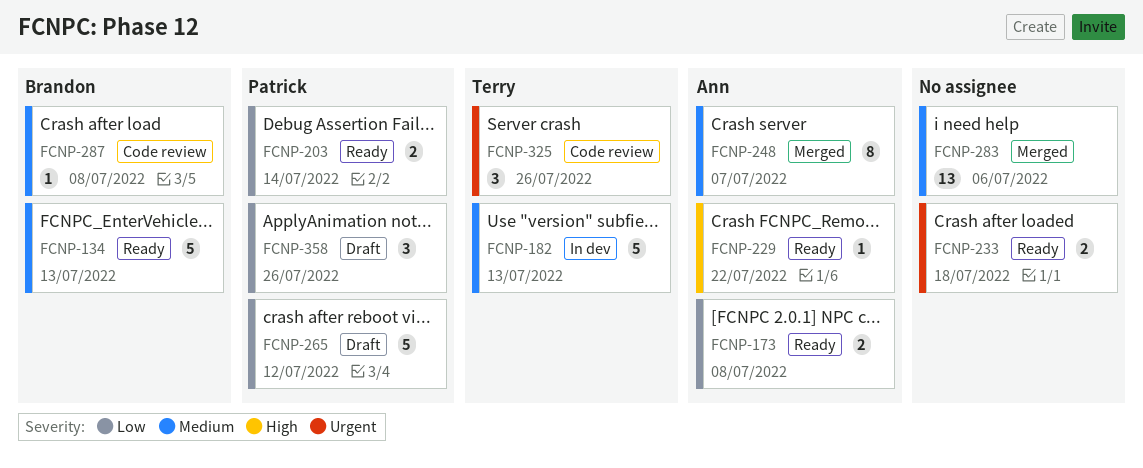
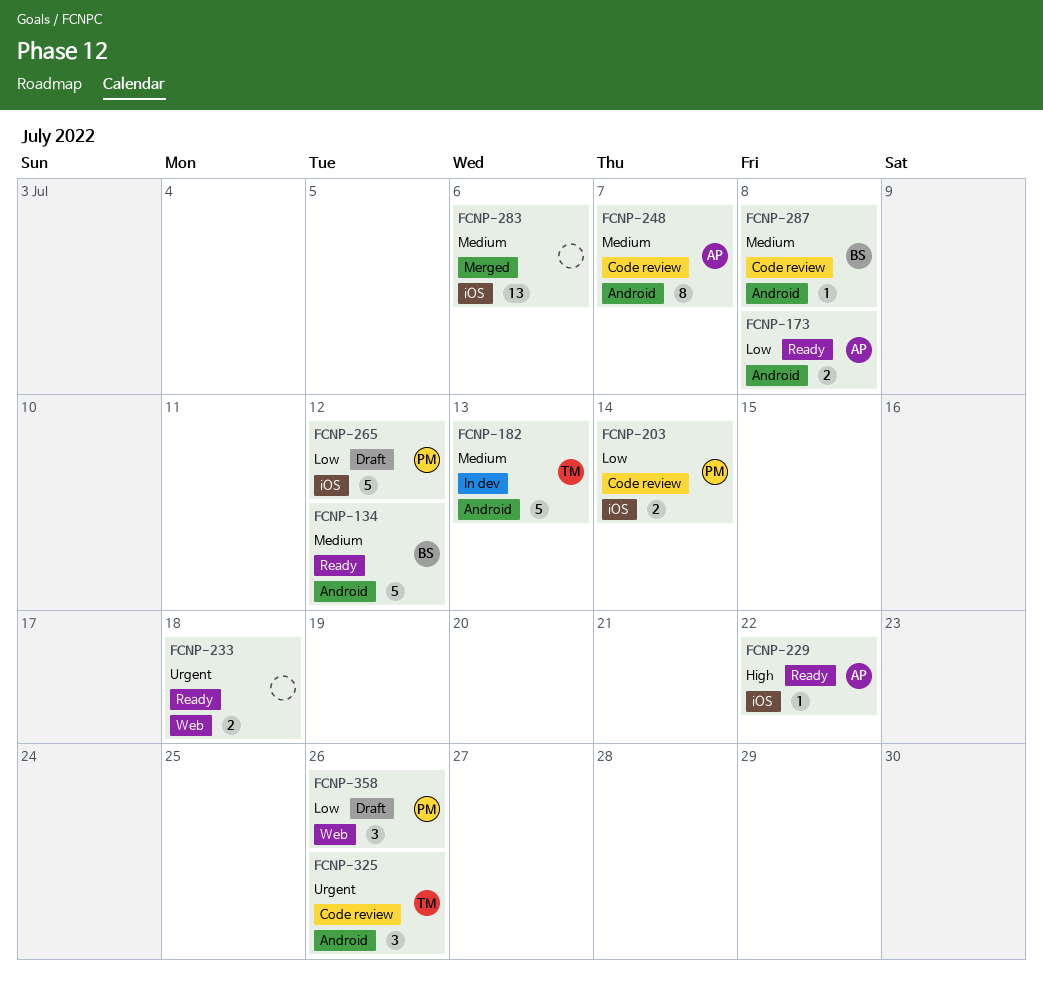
FCNP-134, due: Jul 13 -> Jul 12
FCNP-203, status: Ready -> Code review
FCNP-248, status: Merged -> Code review

